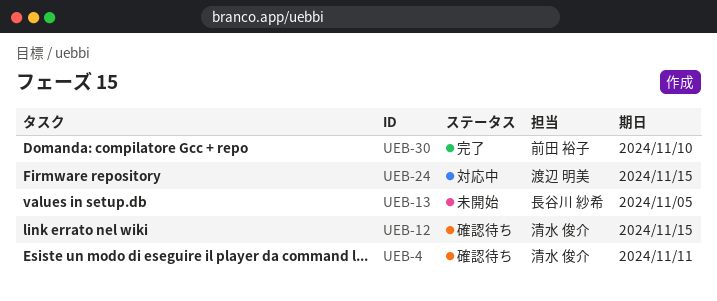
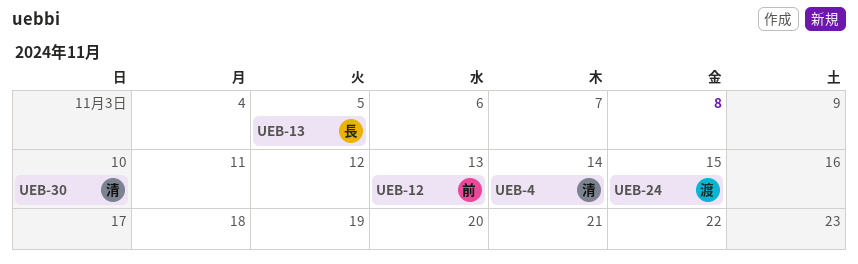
UEB-4, due: Nov 11 -> Nov 14
UEB-12, owner: 清水 俊介 -> 前田 裕子
UEB-12, due: Nov 15 -> Nov 13
UEB-30, owner: 前田 裕子 -> 清水 俊介

